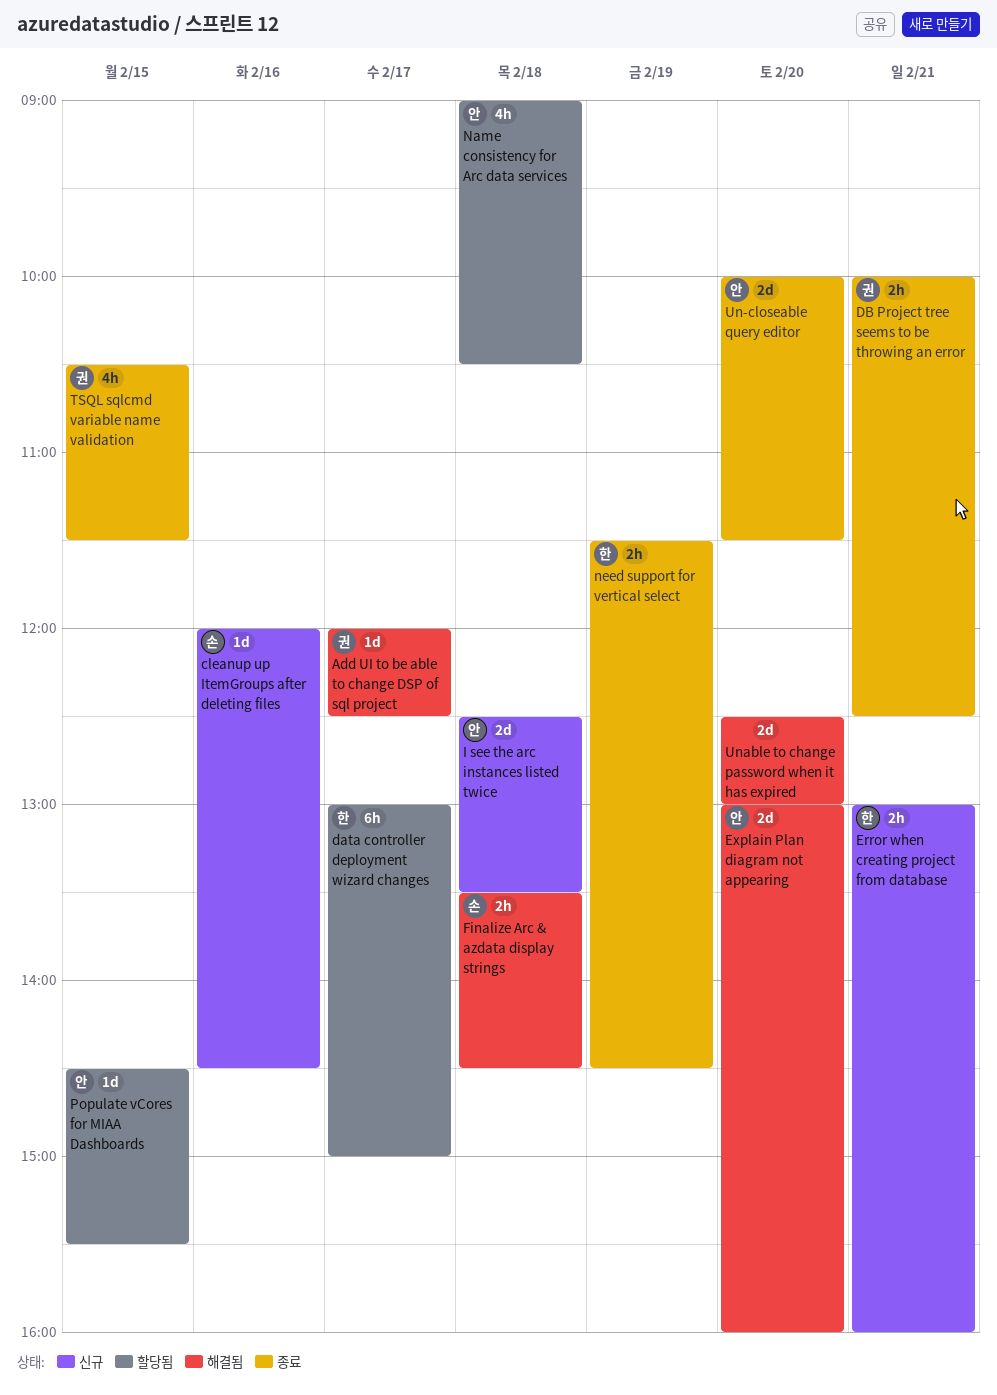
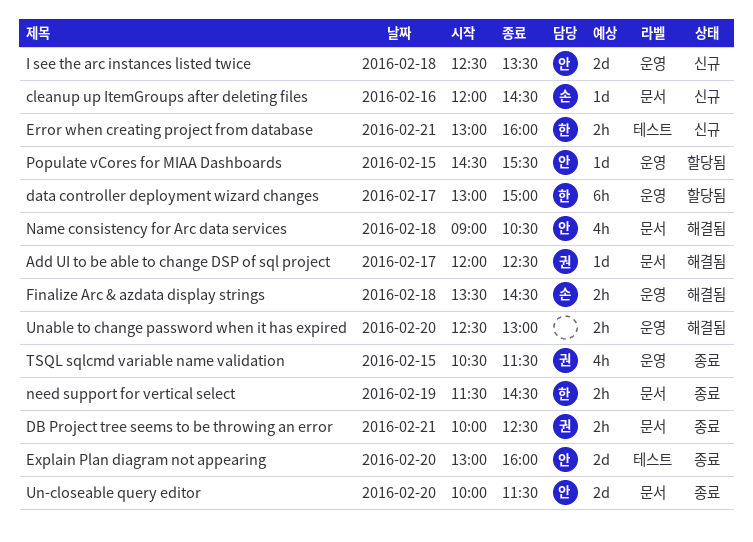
Explain Plan diagram not appearing, status: 해결됨 -> 종료
Name consistency for Arc data services, status: 할당됨 -> 해결됨
Unable to change password when it has expired, estimate: 2d -> 2h

